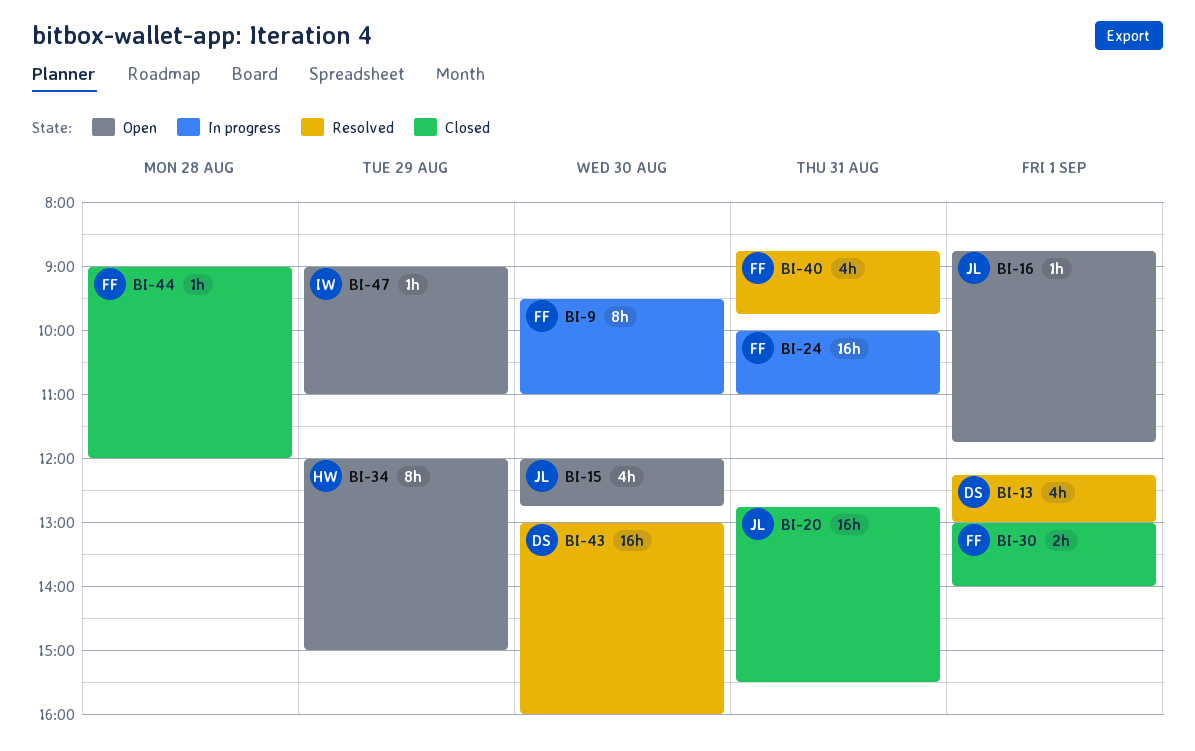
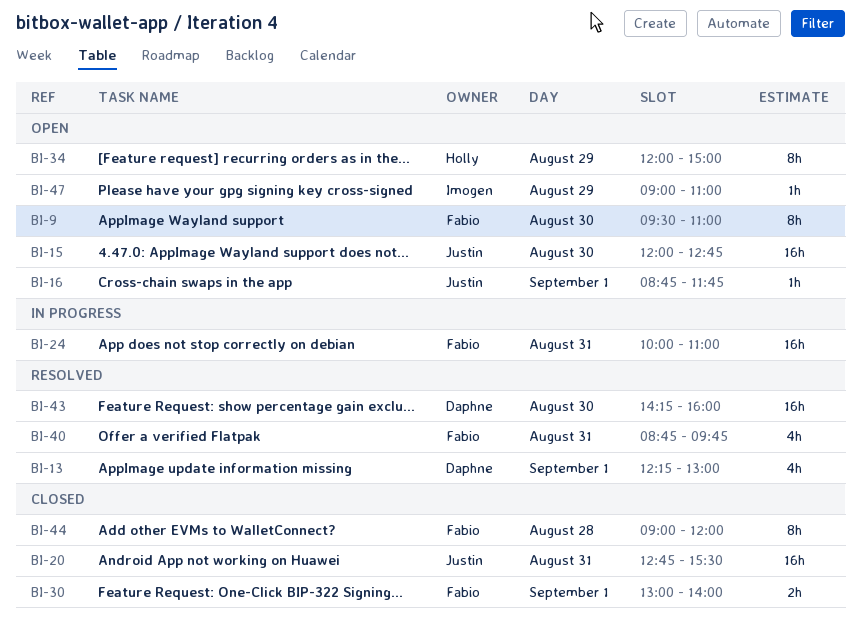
BI-9, status: In progress -> Open
BI-15, estimate: 4h -> 16h
BI-43, begins: 13:00 -> 14:15
BI-44, estimate: 1h -> 8h

